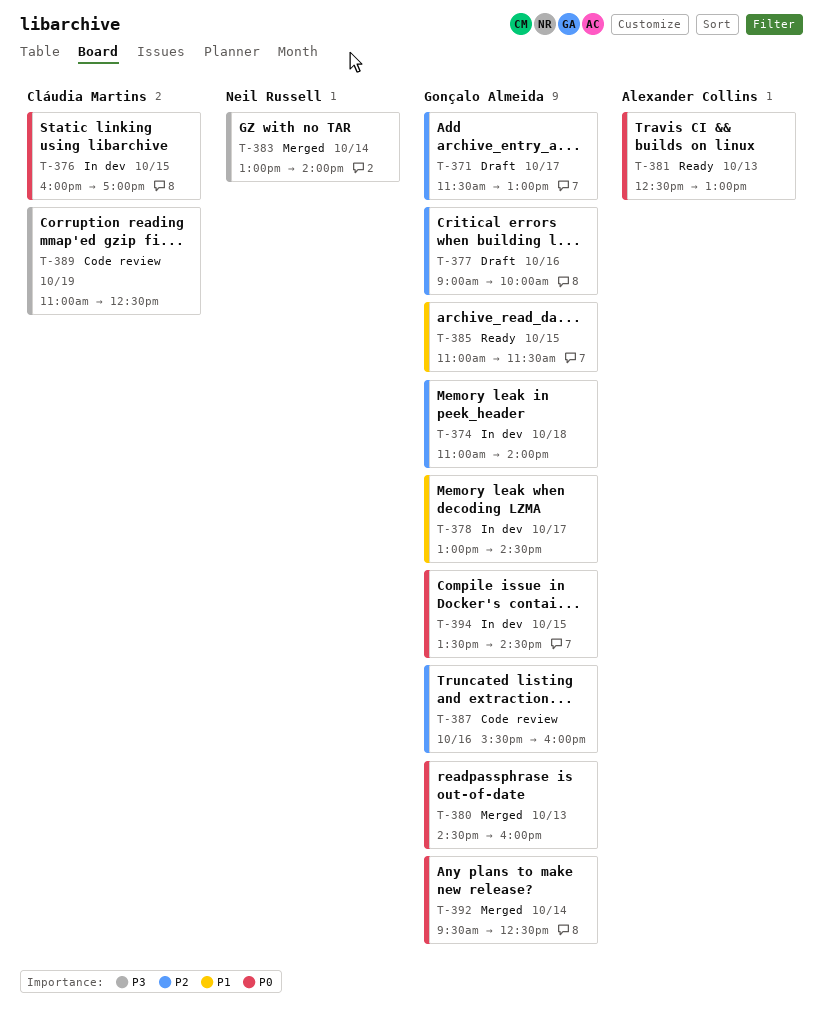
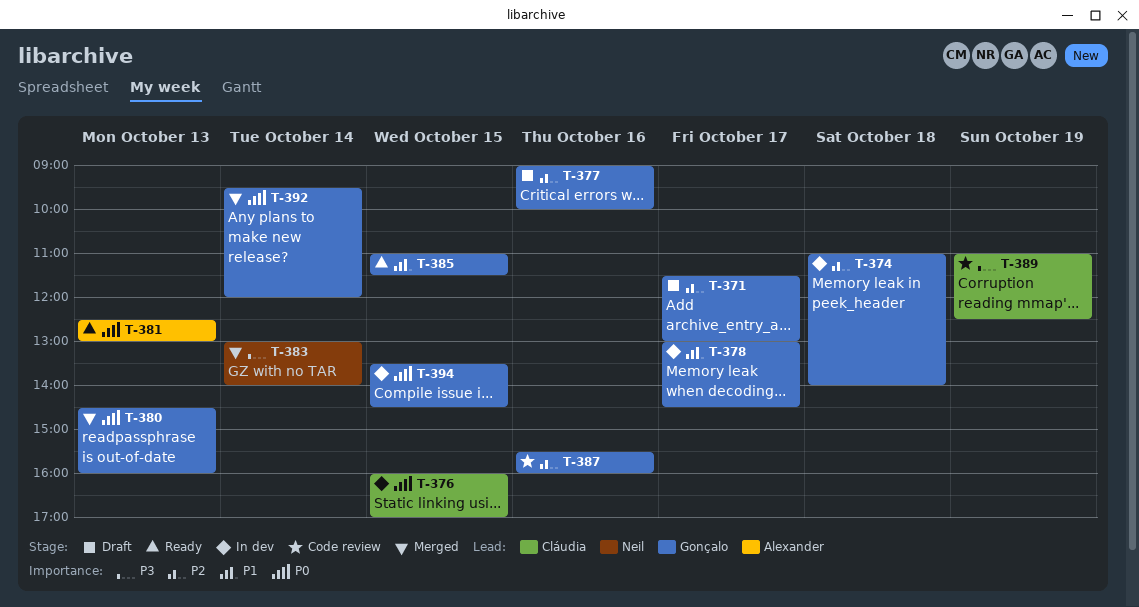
T-392, ends: 12:30 -> 12:00

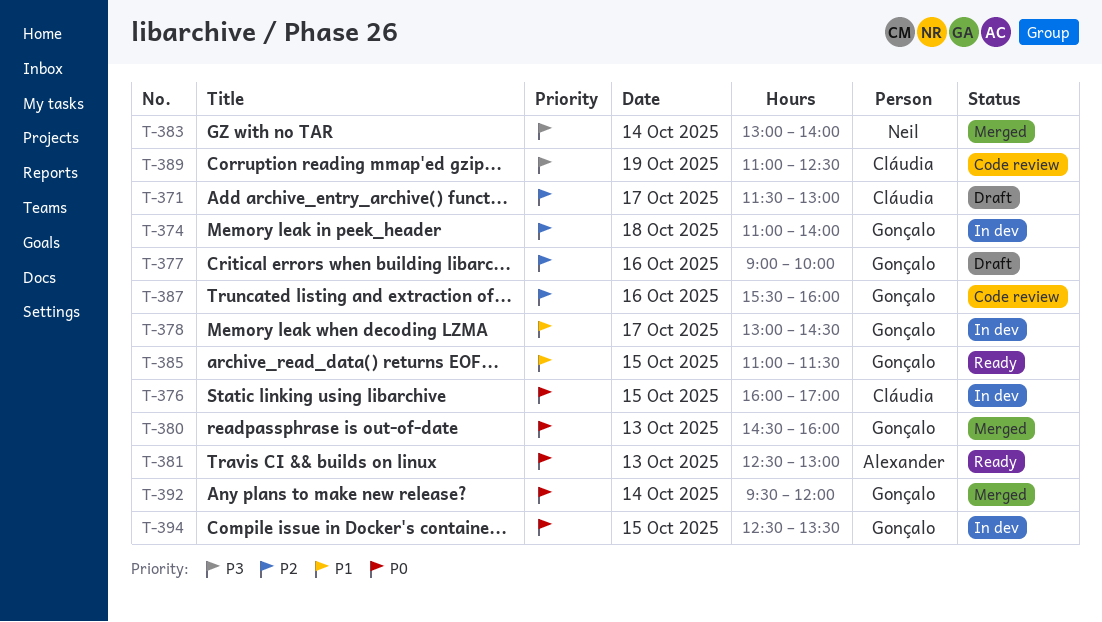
T-371, owner: Gonçalo -> Cláudia
T-394, begins: 13:30 -> 12:30
T-394, ends: 14:30 -> 13:30

